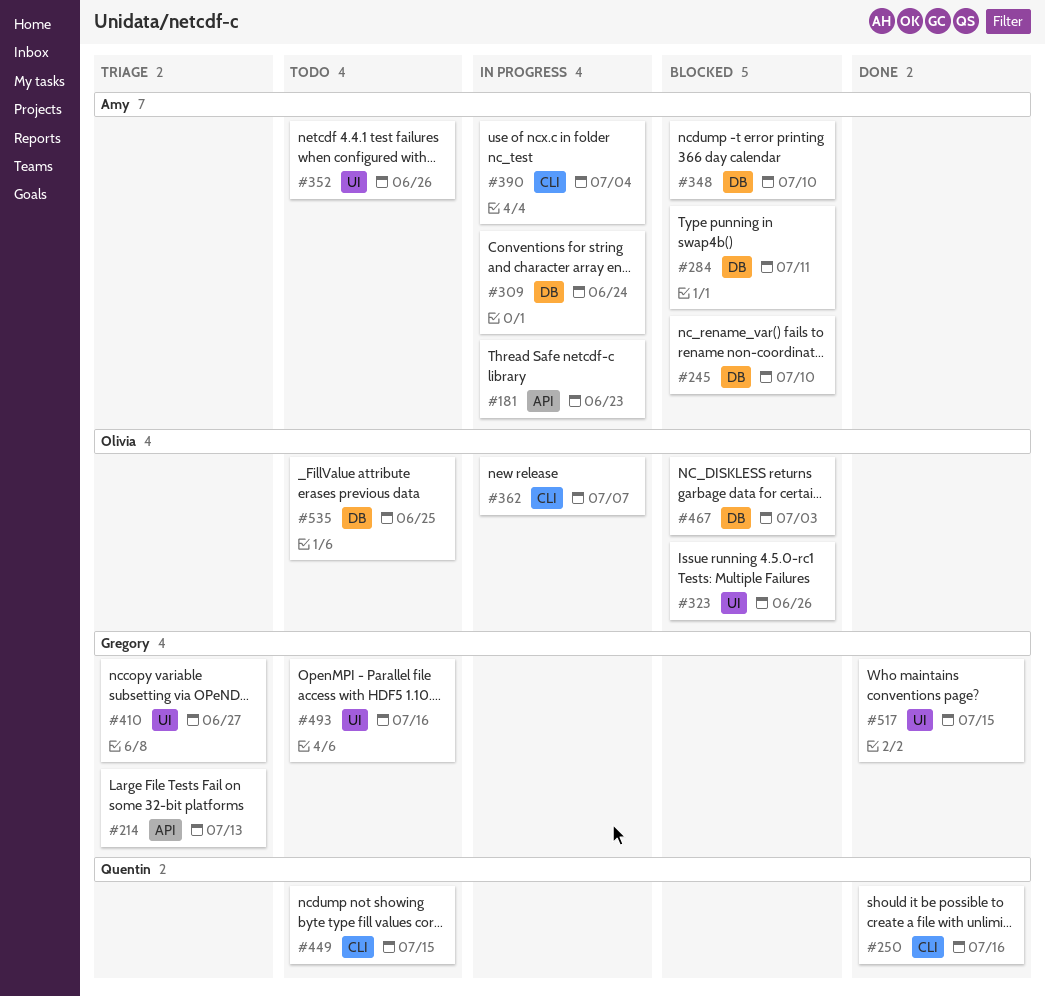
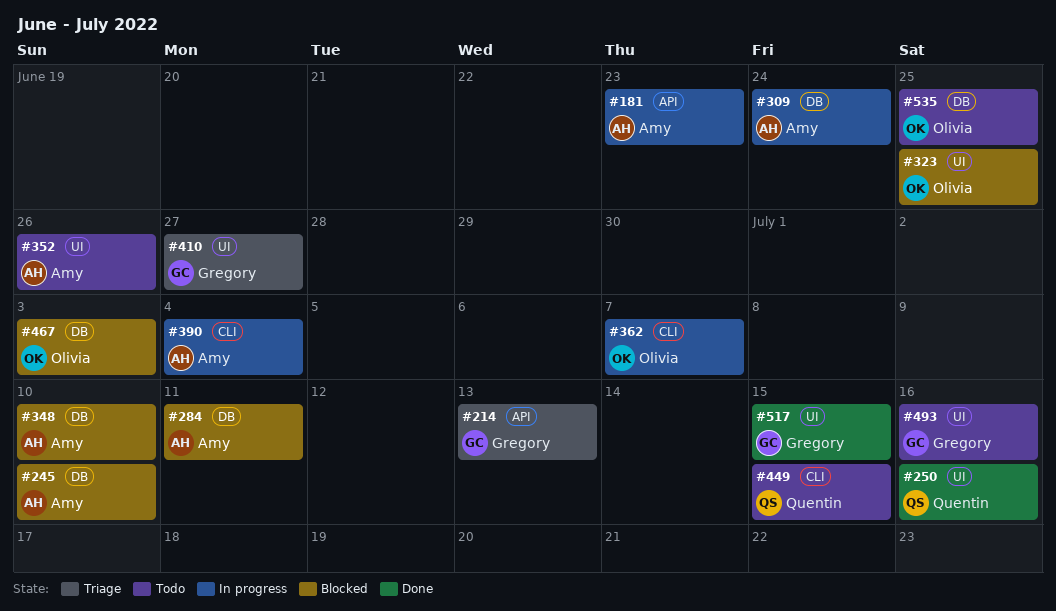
#250, label: CLI -> UI
#323, due: Jun 26 -> Jun 25

